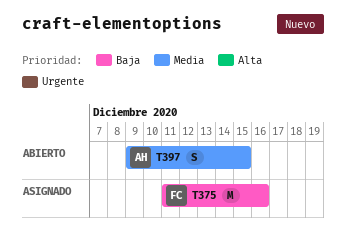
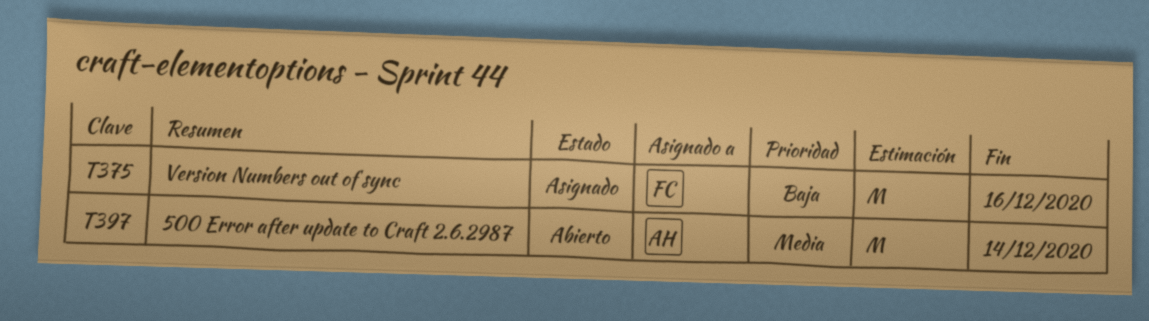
T397, estimate: S -> M
T397, due: Dec 15 -> Dec 14

